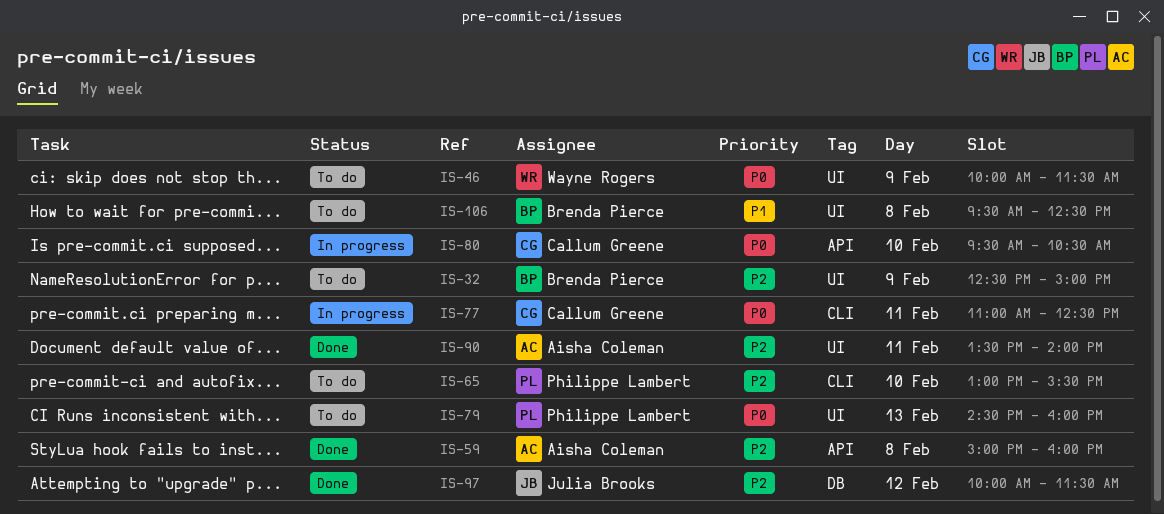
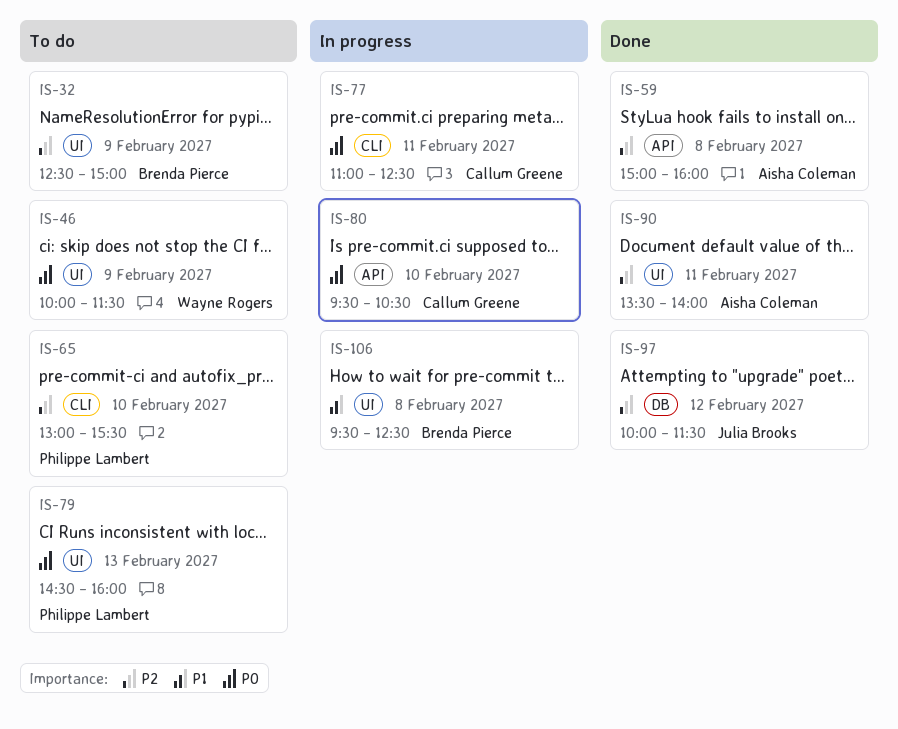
IS-106, status: To do -> In progress

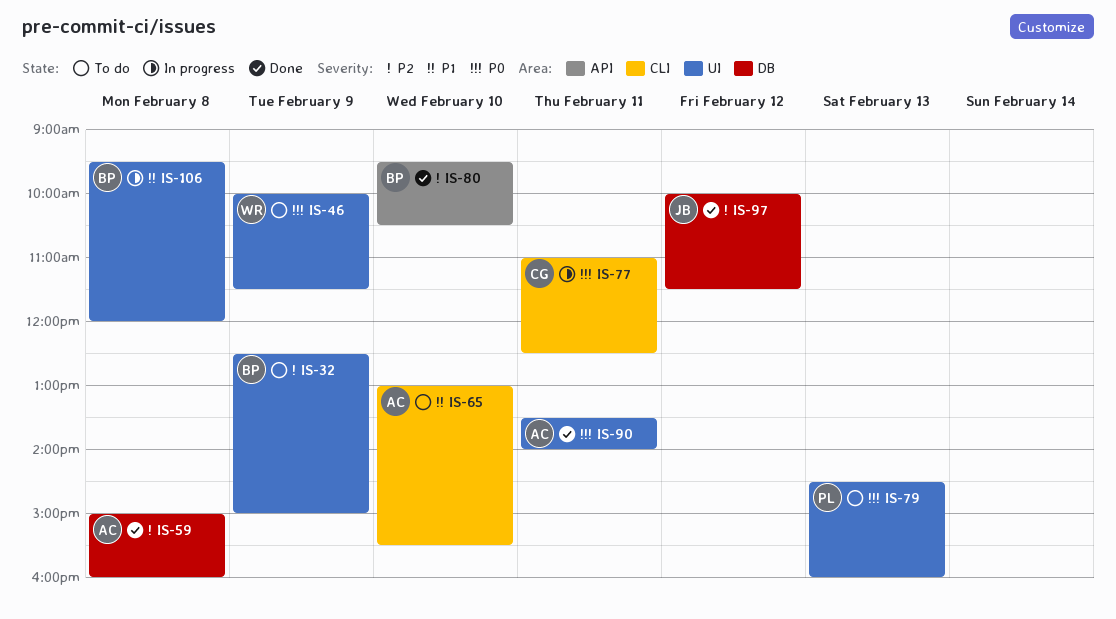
IS-59, label: API -> DB
IS-65, owner: Philippe Lambert -> Aisha Coleman
IS-65, priority: P2 -> P1
IS-80, status: In progress -> Done
IS-80, owner: Callum Greene -> Brenda Pierce
IS-80, priority: P0 -> P2
IS-90, priority: P2 -> P0
IS-106, ends: 12:30 -> 12:00

